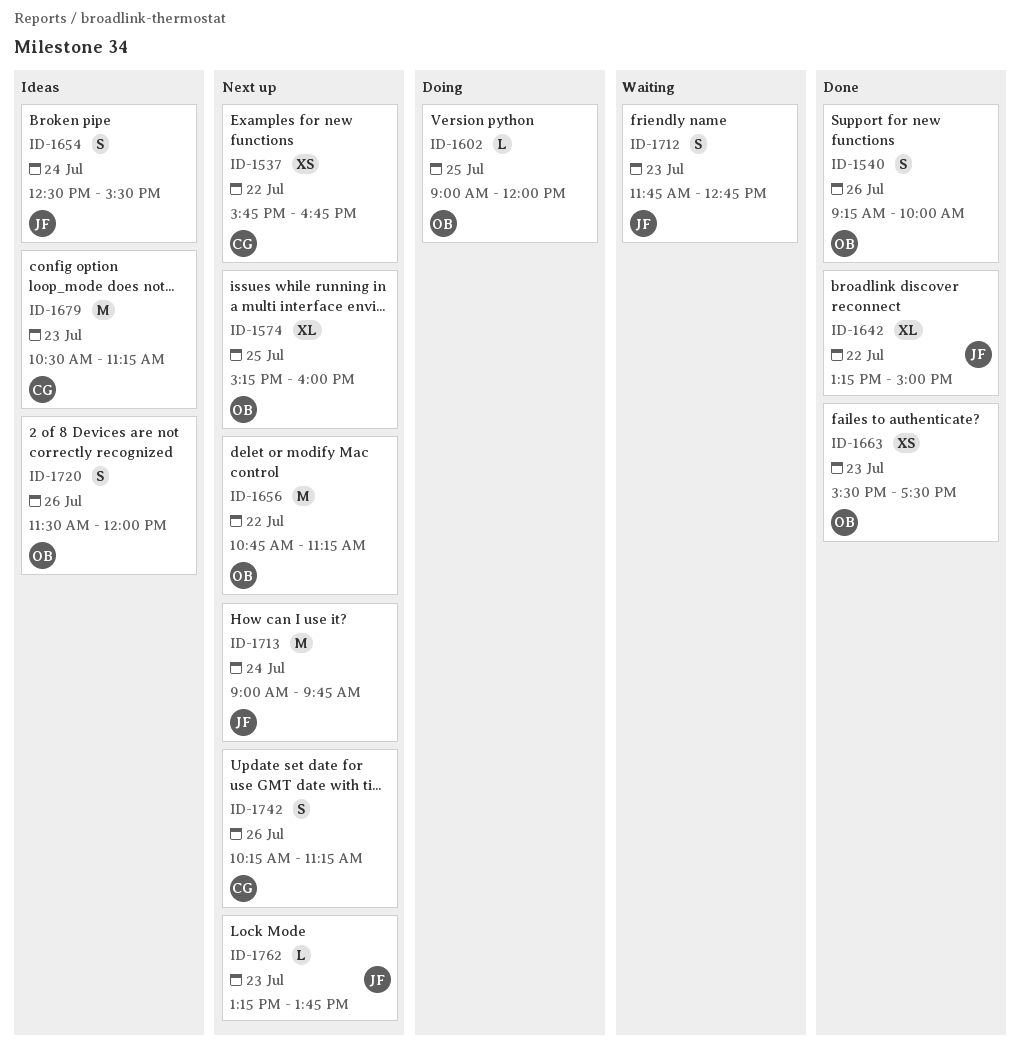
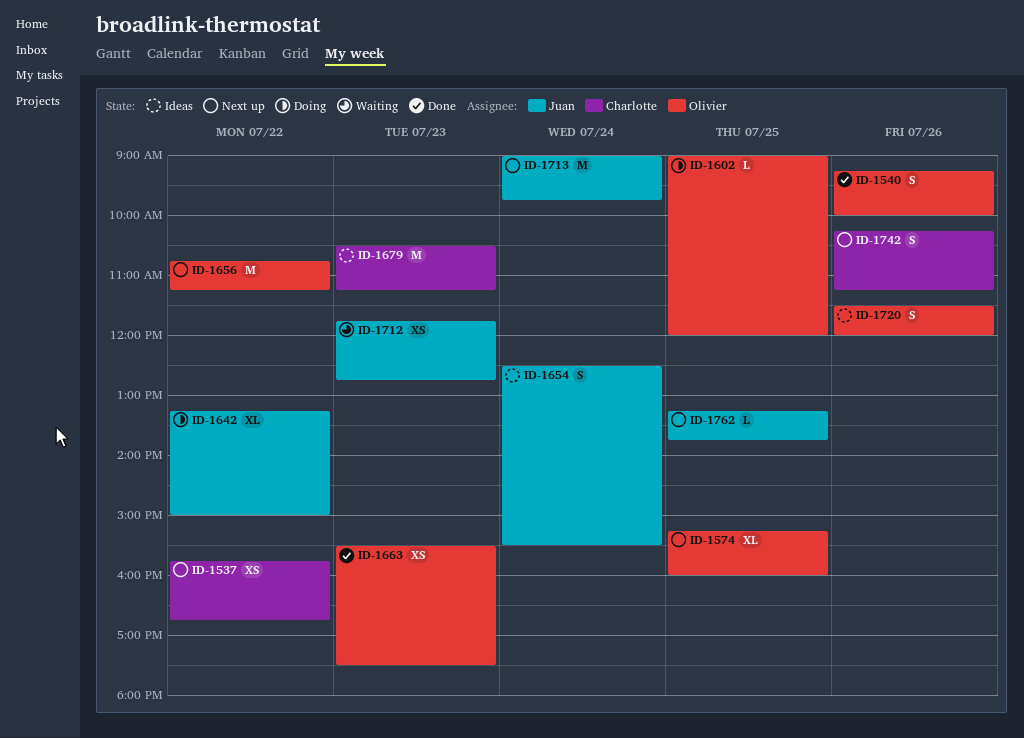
ID-1642, status: Done -> Doing
ID-1712, estimate: S -> XS
ID-1762, day: Jul 23 -> Jul 25

